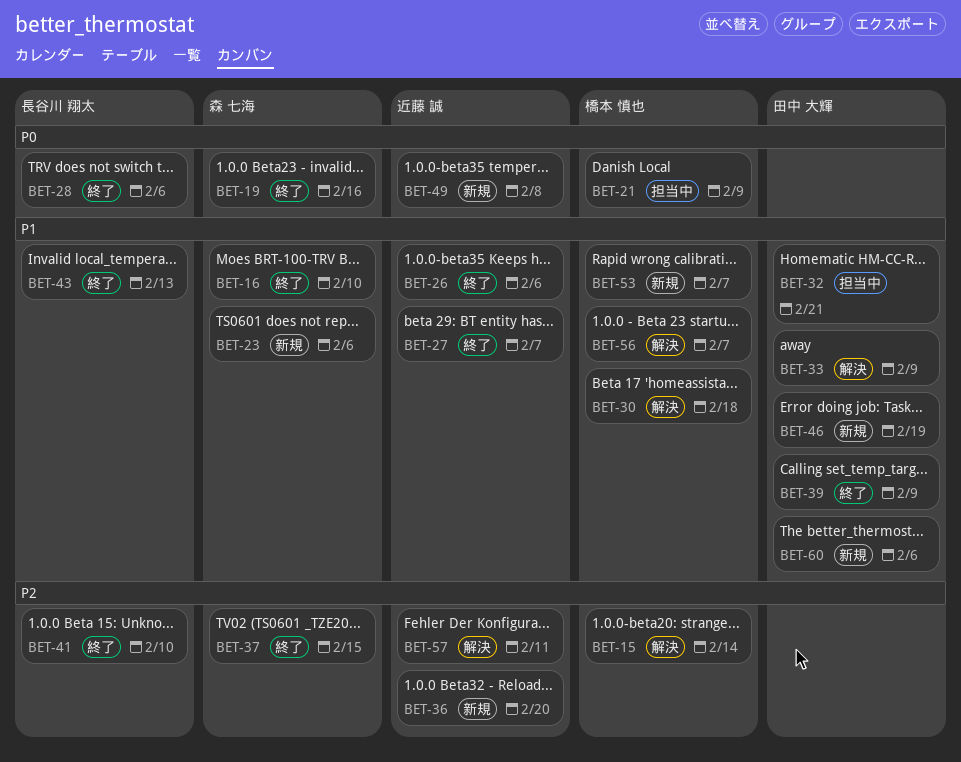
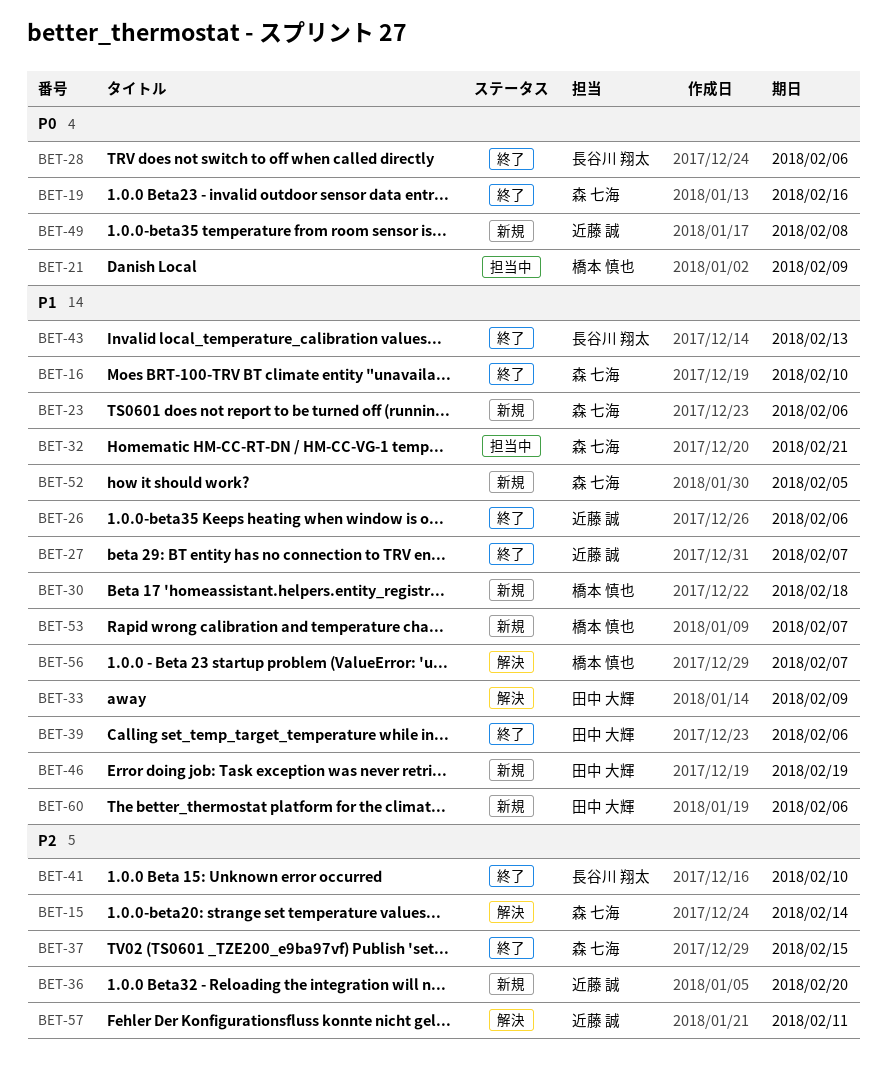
BET-15, owner: 橋本 慎也 -> 森 七海
BET-30, status: 解決 -> 新規
BET-32, owner: 田中 大輝 -> 森 七海
BET-39, due: Feb 9 -> Feb 6
BET-52: none -> present

